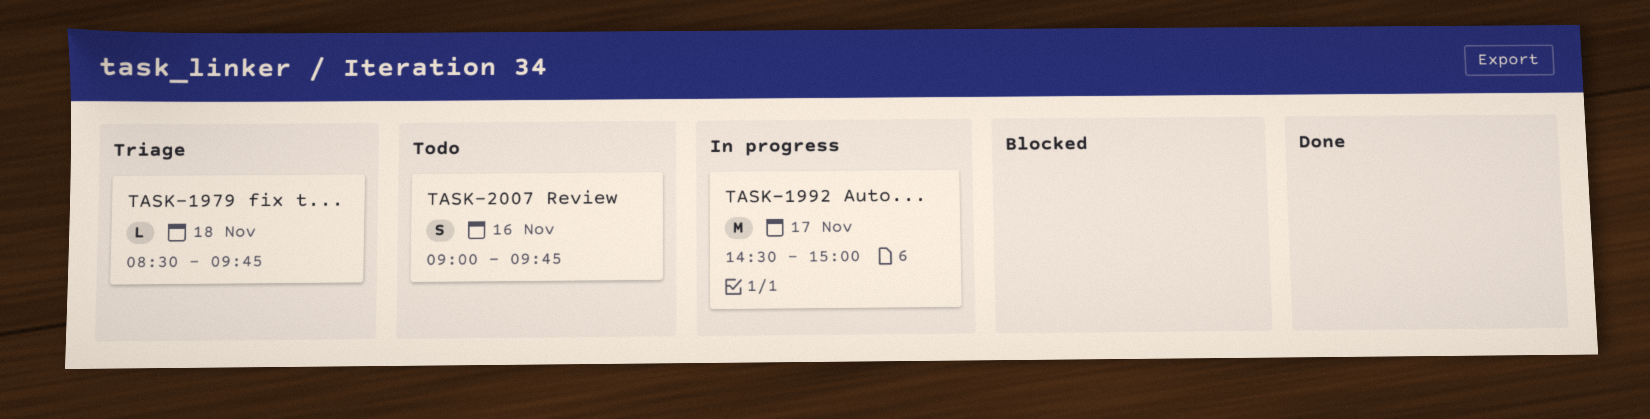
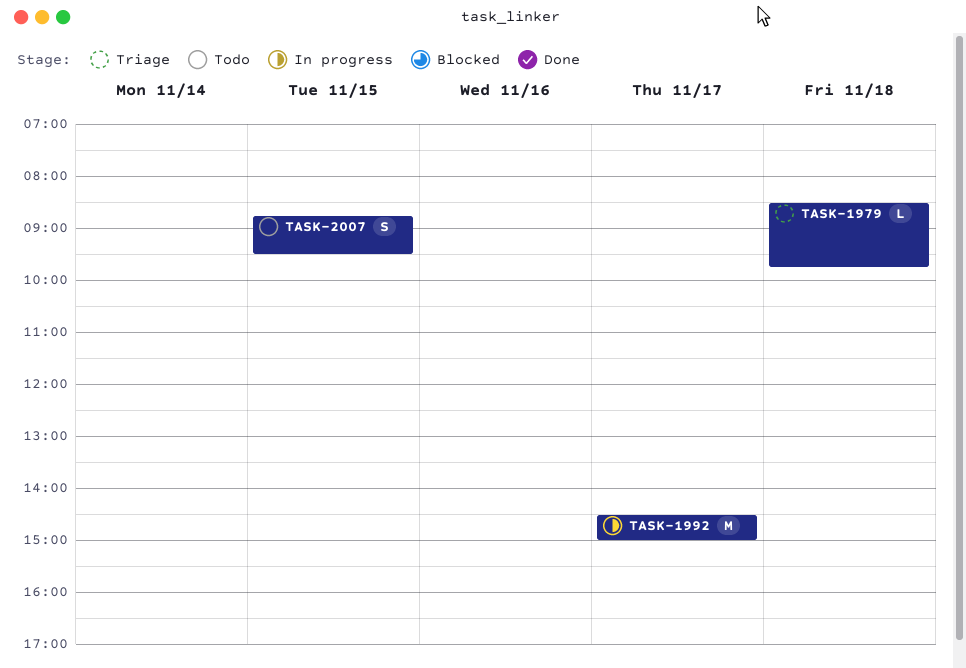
TASK-2007, day: Nov 16 -> Nov 15
TASK-2007, begins: 09:00 -> 08:45
TASK-2007, ends: 09:45 -> 09:30

